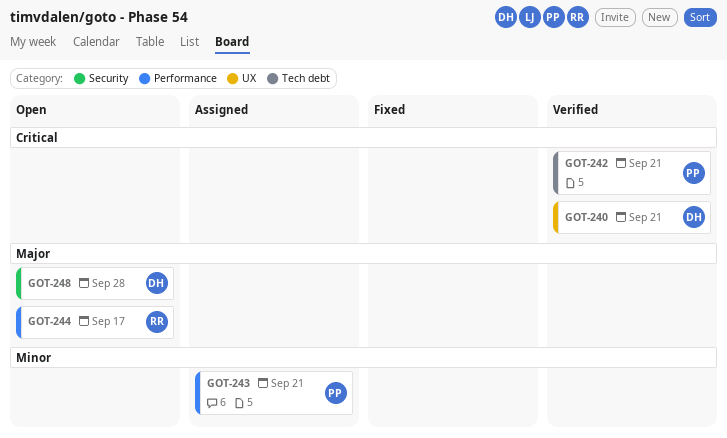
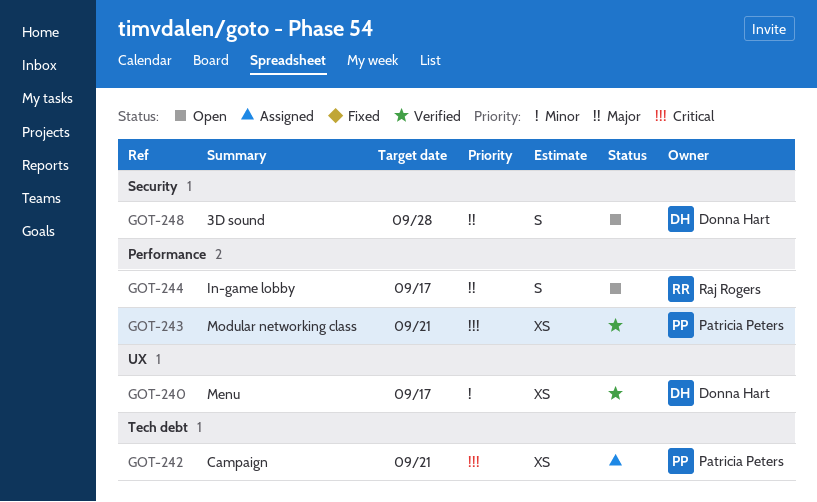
GOT-240, priority: Critical -> Minor
GOT-240, due: Sep 21 -> Sep 17
GOT-242, status: Verified -> Assigned
GOT-243, status: Assigned -> Verified
GOT-243, priority: Minor -> Critical

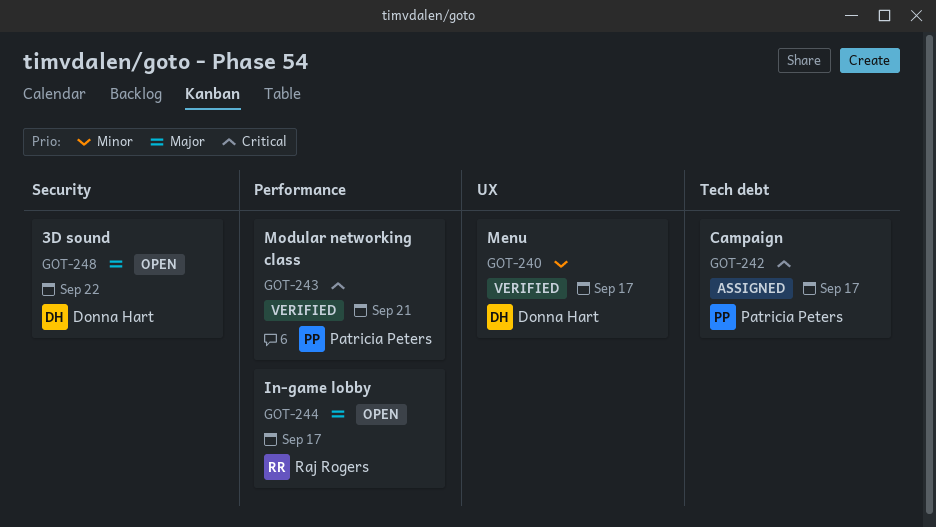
GOT-242, due: Sep 21 -> Sep 17
GOT-248, due: Sep 28 -> Sep 22

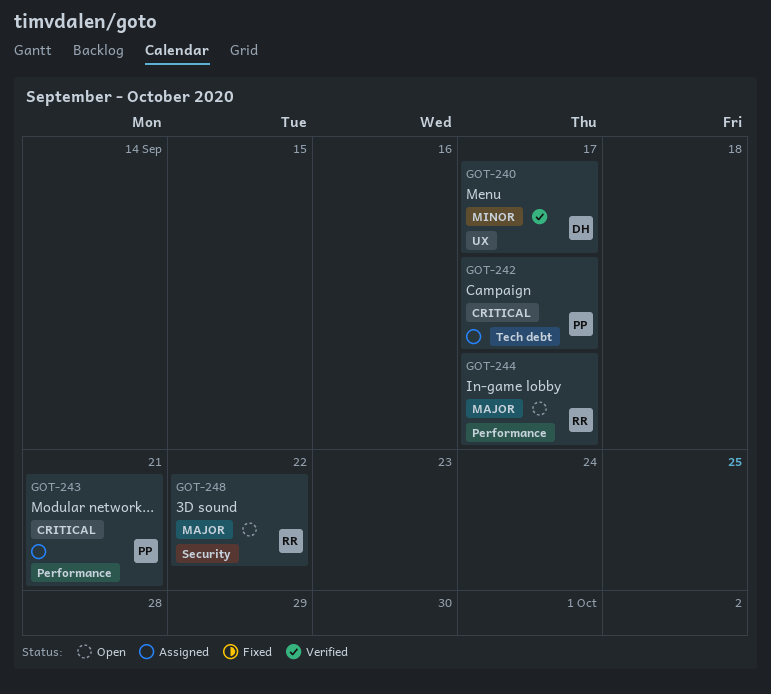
GOT-243, status: Verified -> Assigned
GOT-248, owner: Donna Hart -> Raj Rogers

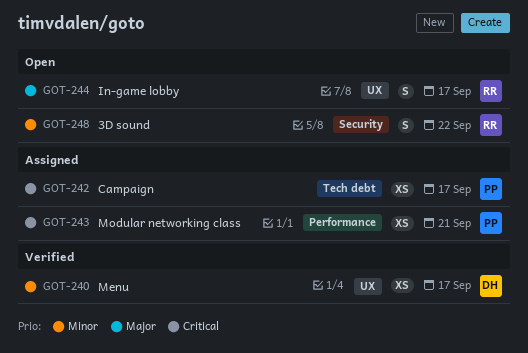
GOT-244, label: Performance -> UX
GOT-248, priority: Major -> Minor

